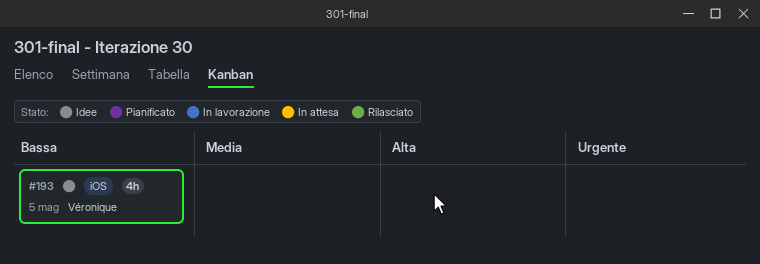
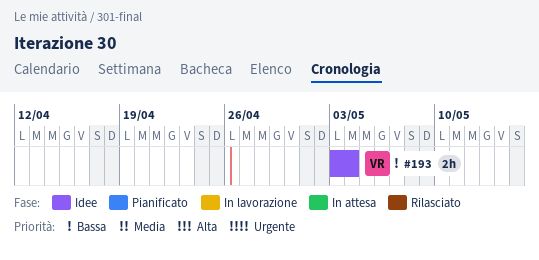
#193, estimate: 4h -> 2h
#193, due: May 5 -> May 4

